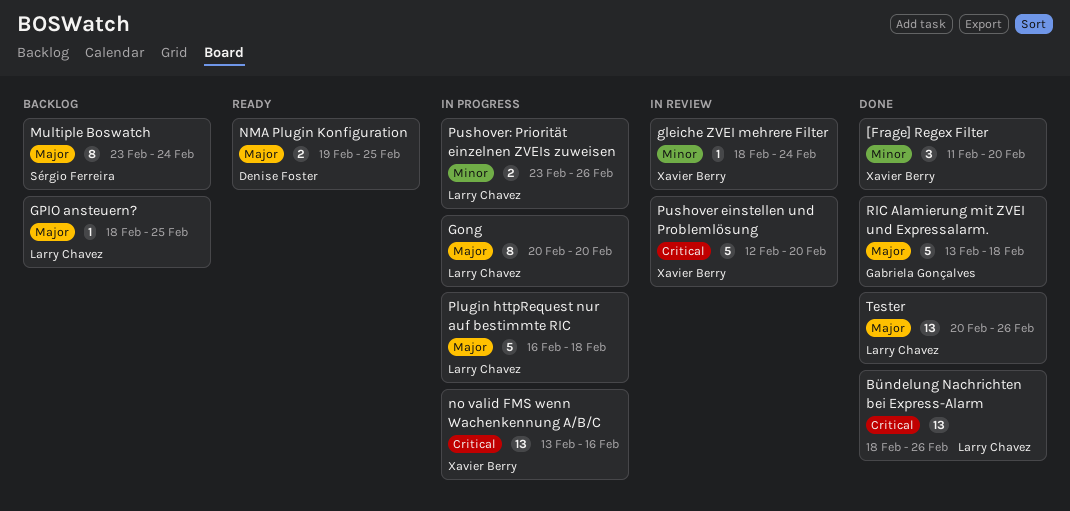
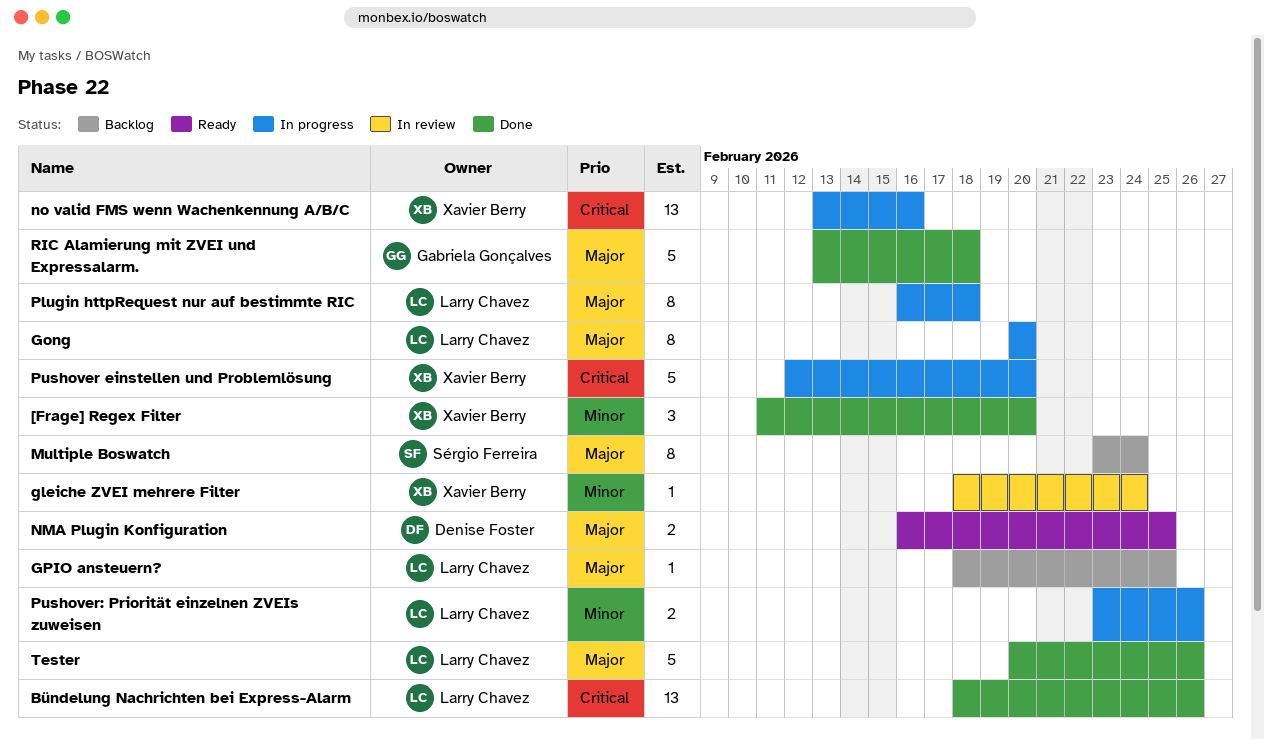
NMA Plugin Konfiguration, start: Feb 19 -> Feb 16
Plugin httpRequest nur auf bestimmte RIC, estimate: 5 -> 8
Pushover einstellen und Problemlösung, status: In review -> In progress
Tester, estimate: 13 -> 5

